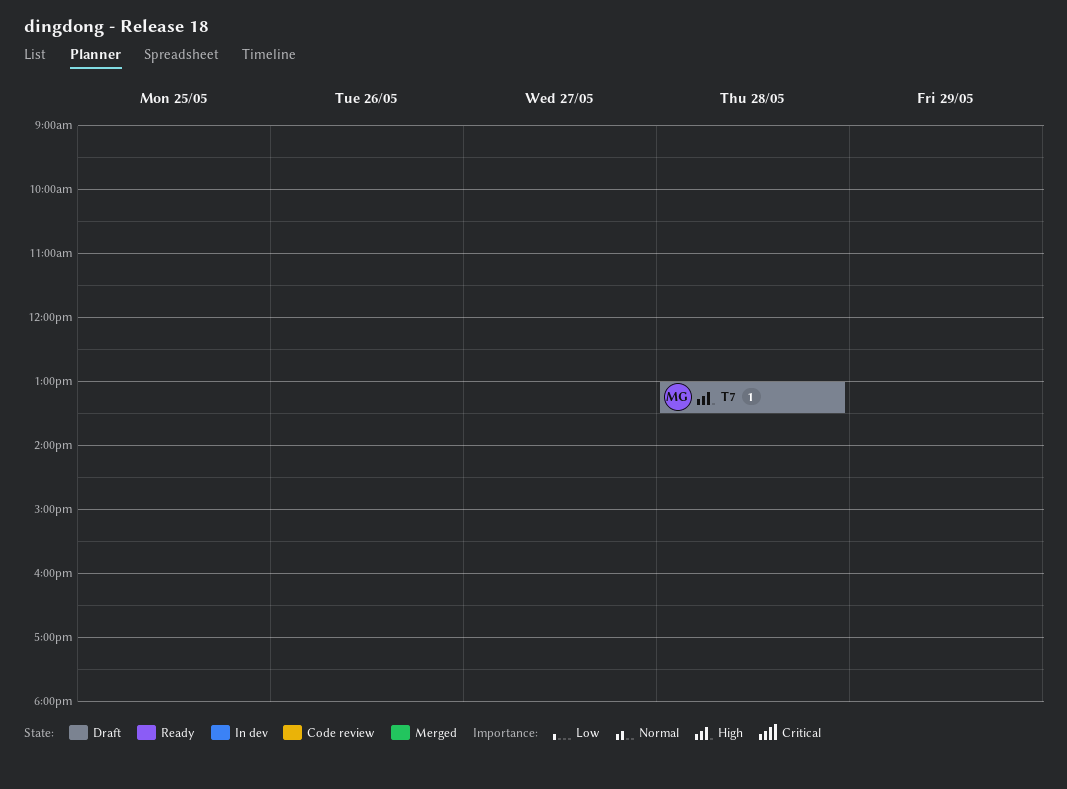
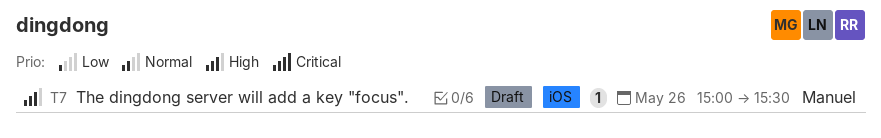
T7, day: May 28 -> May 26
T7, begins: 13:00 -> 15:00
T7, ends: 13:30 -> 15:30

